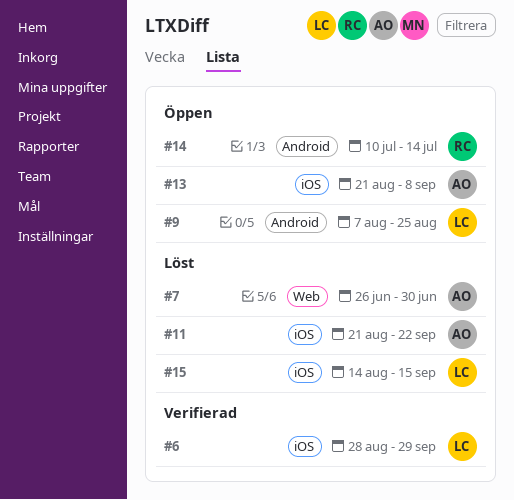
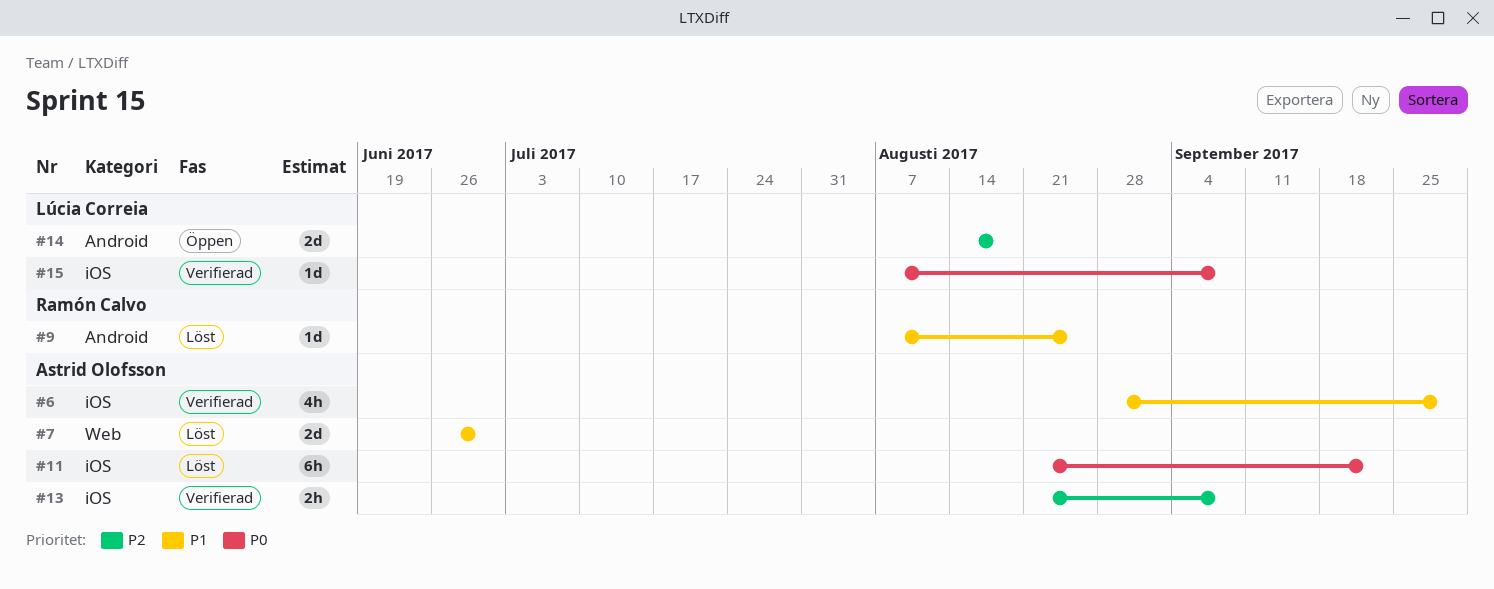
#6, owner: Lúcia Correia -> Astrid Olofsson
#9, status: Öppen -> Löst
#9, owner: Lúcia Correia -> Ramón Calvo
#13, status: Öppen -> Verifierad
#14, owner: Ramón Calvo -> Lúcia Correia
#14, start: Jul 10 -> Aug 14
#14, due: Jul 14 -> Aug 18
#15, status: Löst -> Verifierad
#15, start: Aug 14 -> Aug 7
#15, due: Sep 15 -> Sep 8

